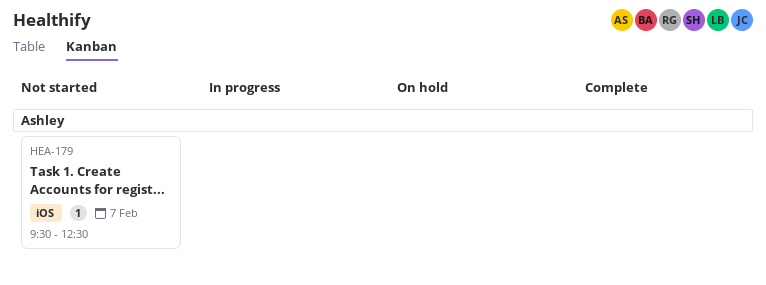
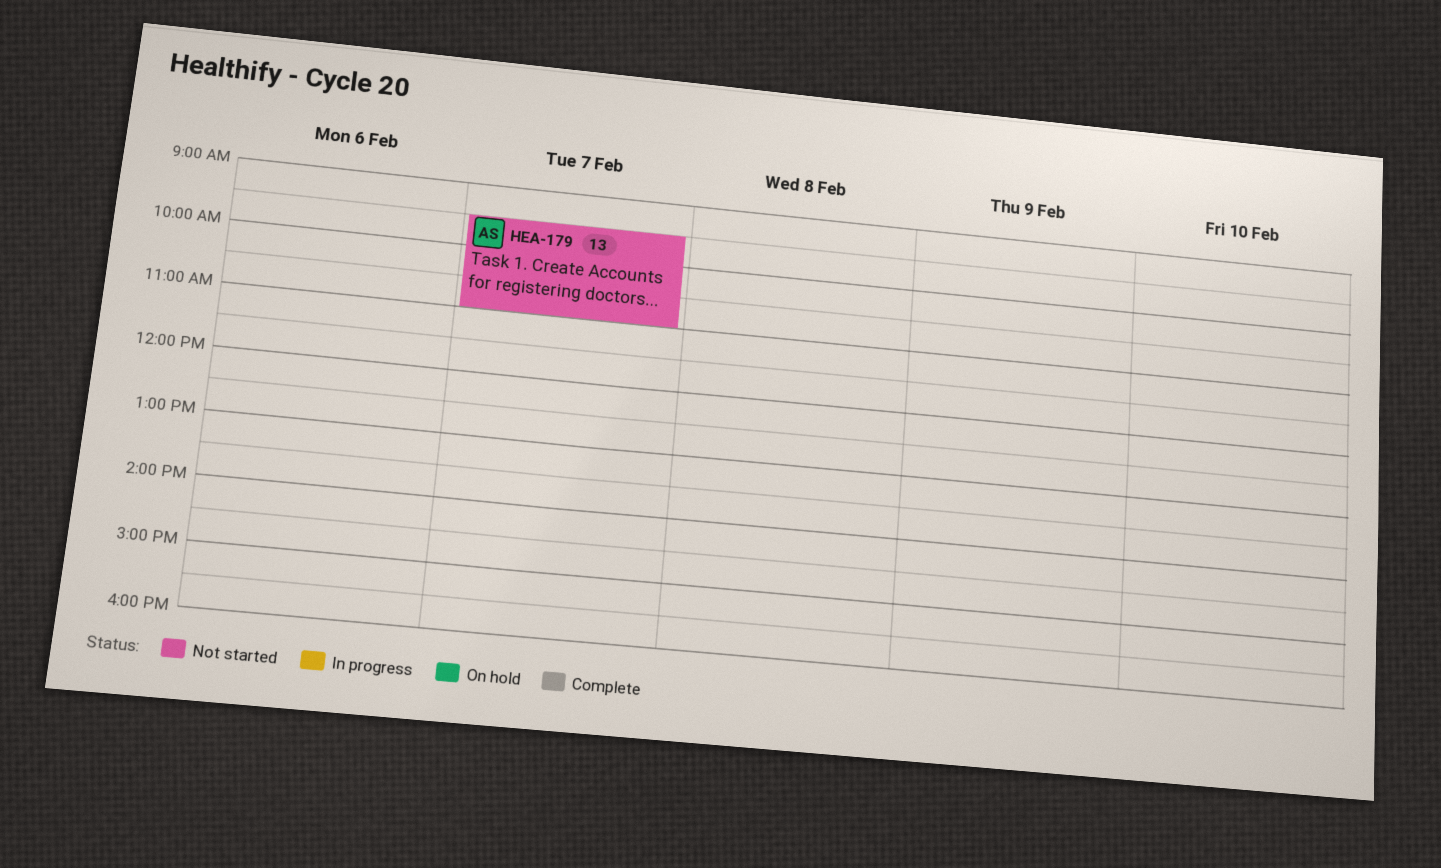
HEA-179, estimate: 1 -> 13
HEA-179, ends: 12:30 -> 11:00

